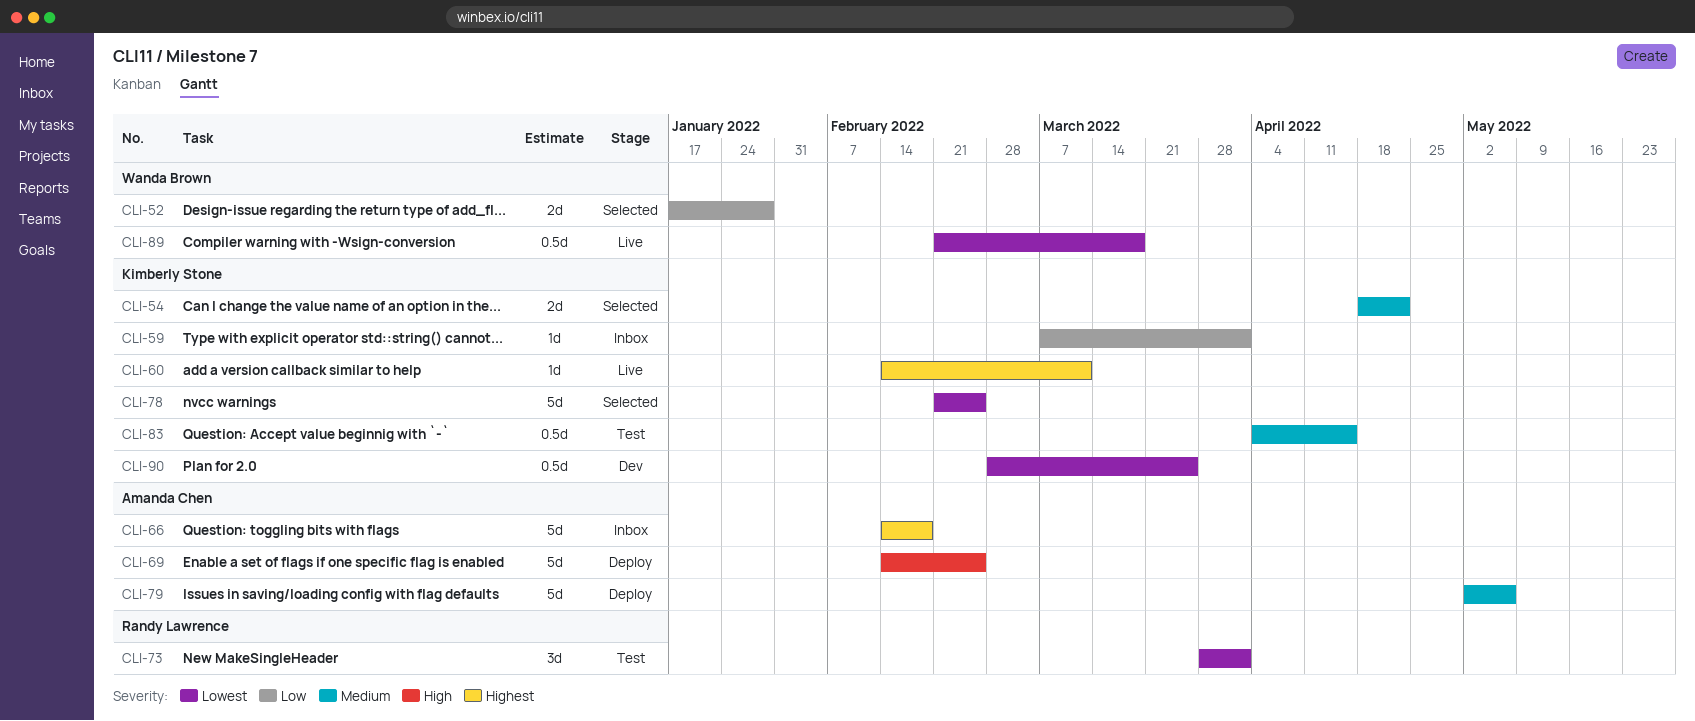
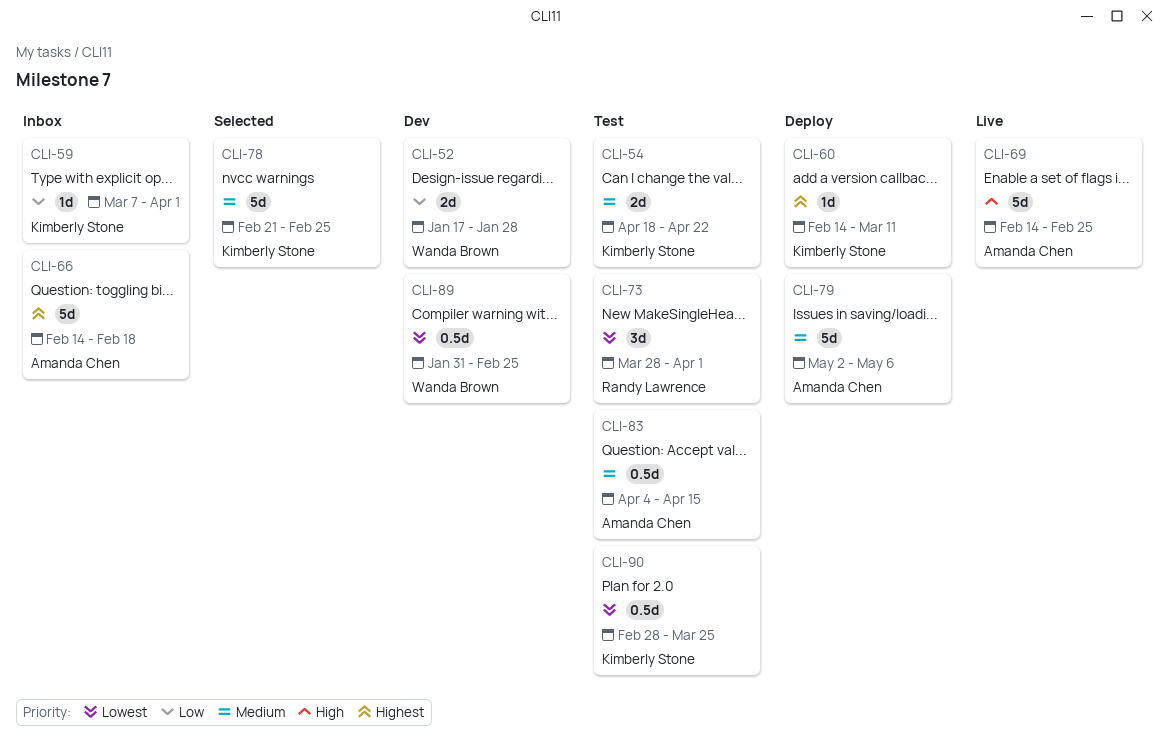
CLI-52, status: Selected -> Dev
CLI-54, status: Selected -> Test
CLI-60, status: Live -> Deploy
CLI-69, status: Deploy -> Live
CLI-78, priority: Lowest -> Medium
CLI-83, owner: Kimberly Stone -> Amanda Chen
CLI-89, status: Live -> Dev
CLI-89, start: Feb 21 -> Jan 31
CLI-89, due: Mar 18 -> Feb 25
CLI-90, status: Dev -> Test

